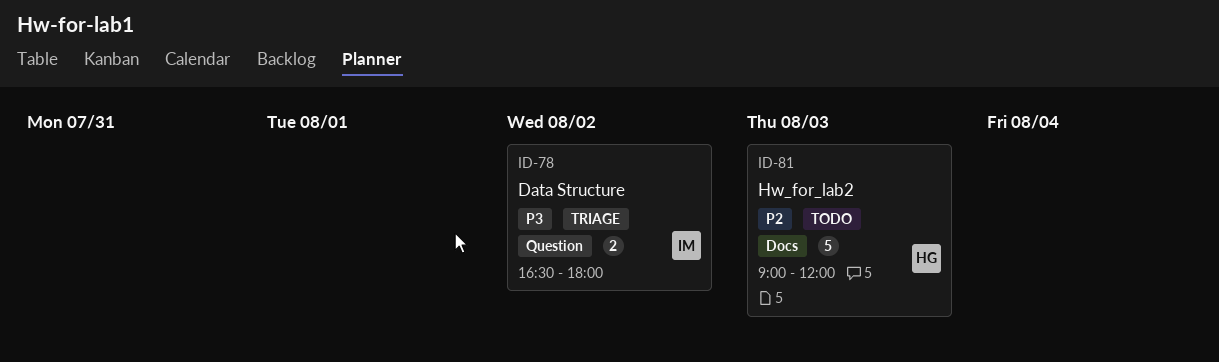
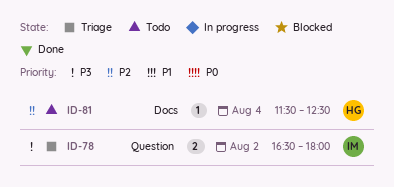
ID-81, estimate: 5 -> 1
ID-81, day: Aug 3 -> Aug 4
ID-81, begins: 09:00 -> 11:30
ID-81, ends: 12:00 -> 12:30

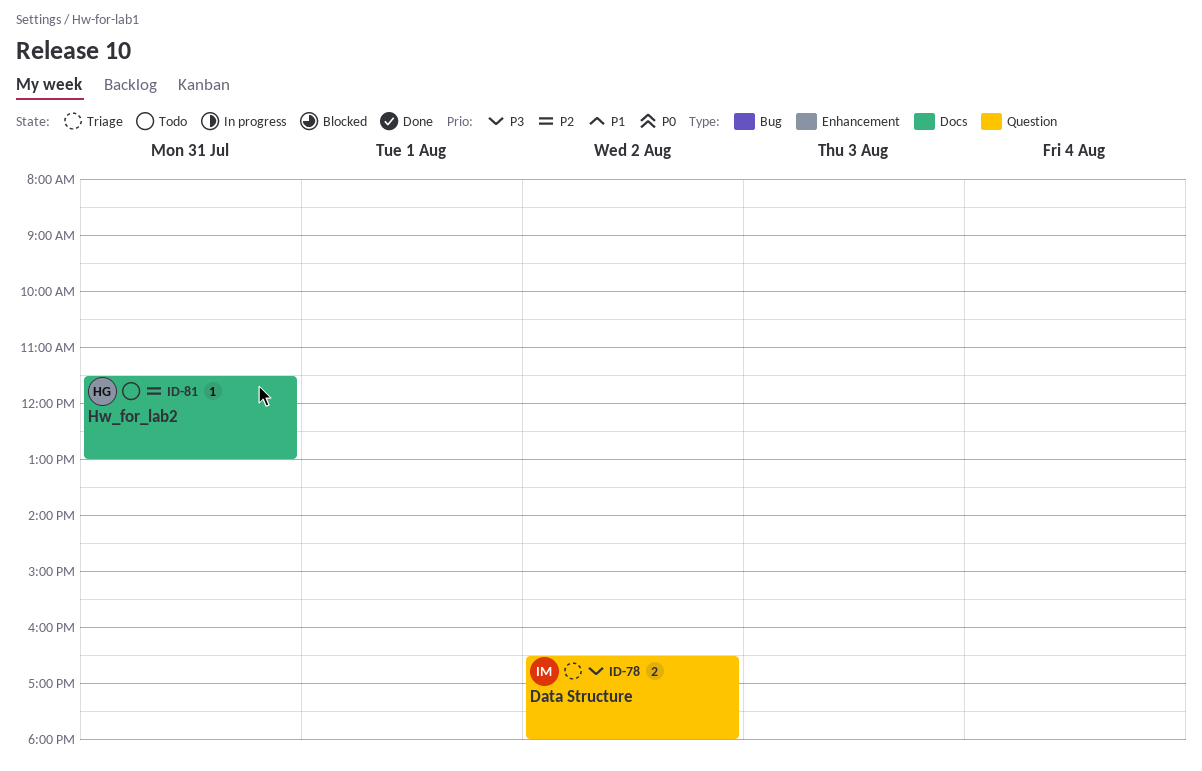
ID-81, day: Aug 4 -> Jul 31
ID-81, ends: 12:30 -> 13:00

